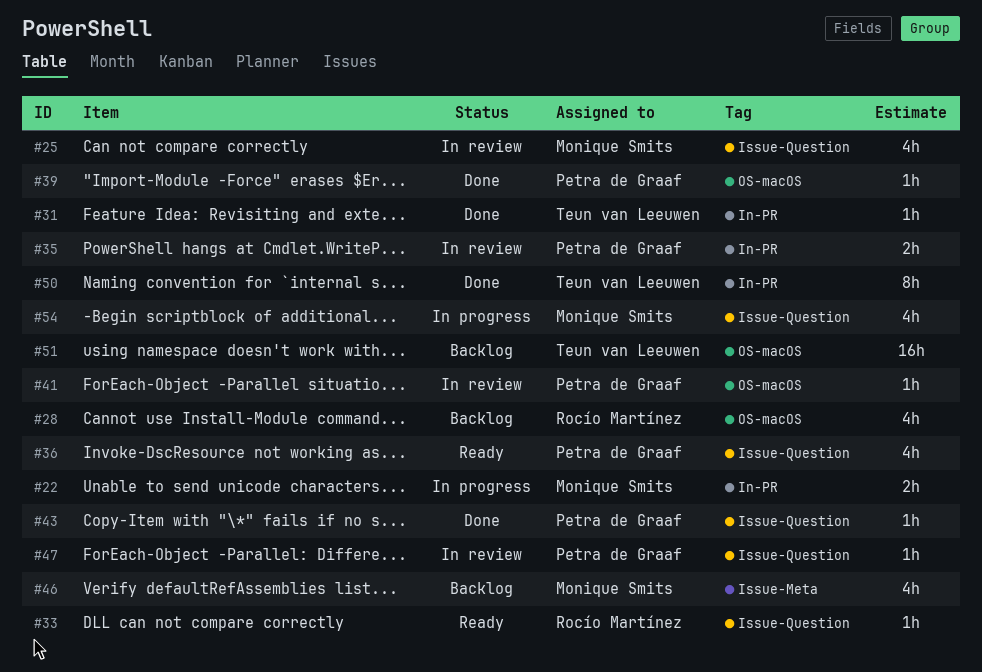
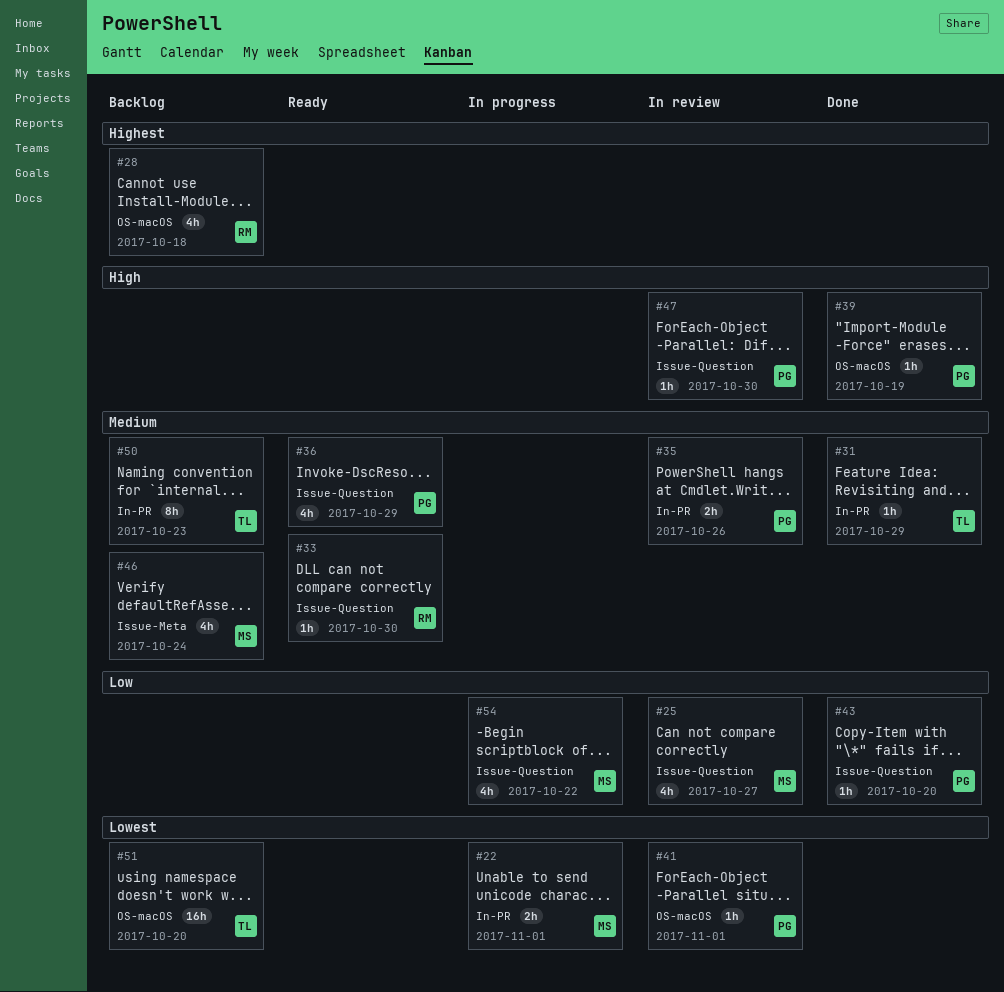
#50, status: Done -> Backlog

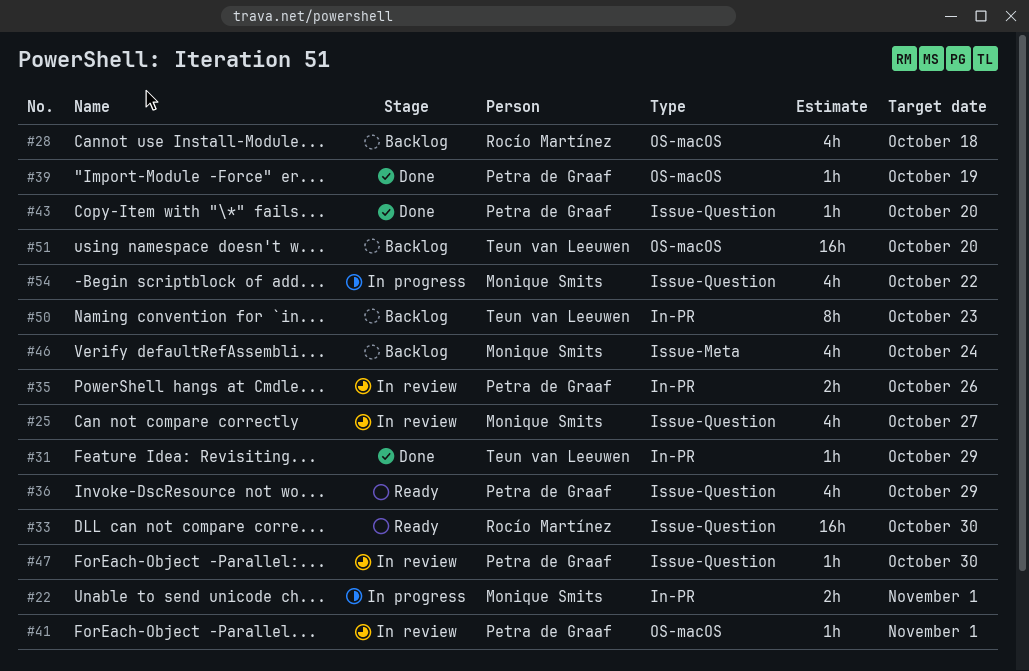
#33, estimate: 1h -> 16h

